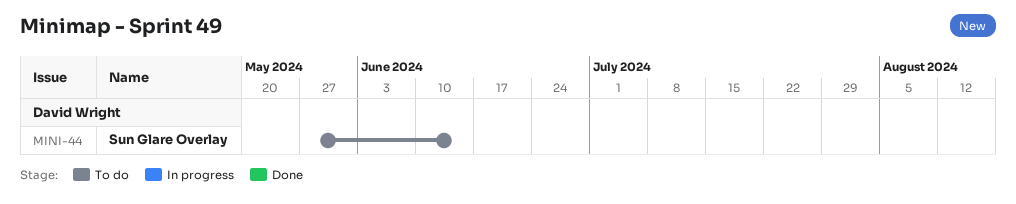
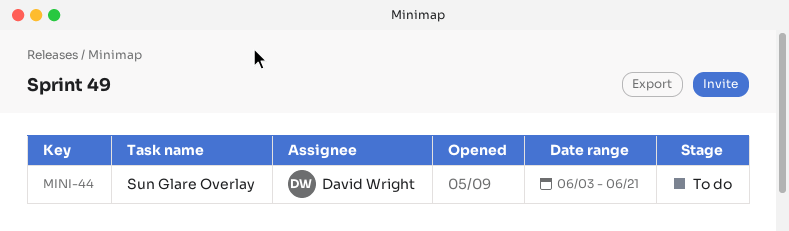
MINI-44, start: May 27 -> Jun 3
MINI-44, due: Jun 14 -> Jun 21

